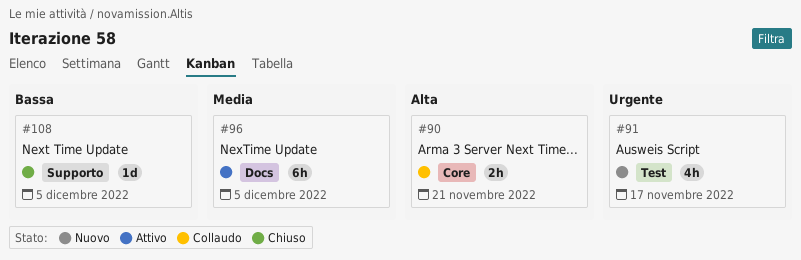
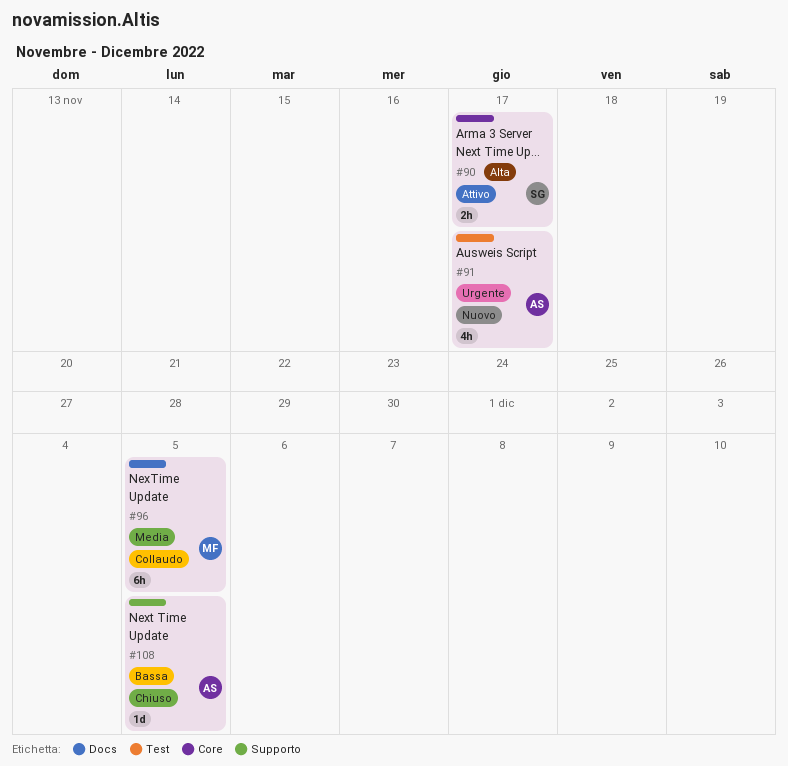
#90, status: Collaudo -> Attivo
#90, due: Nov 21 -> Nov 17
#96, status: Attivo -> Collaudo

